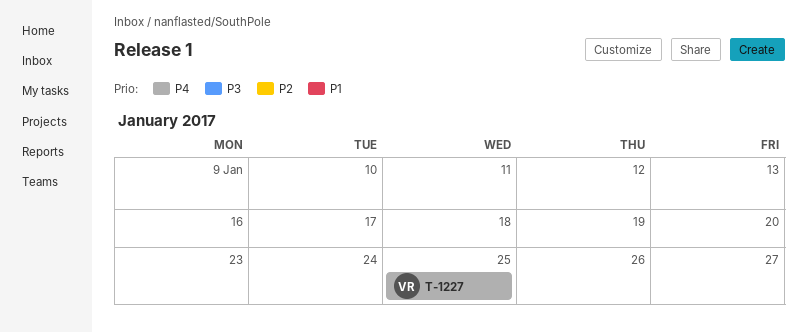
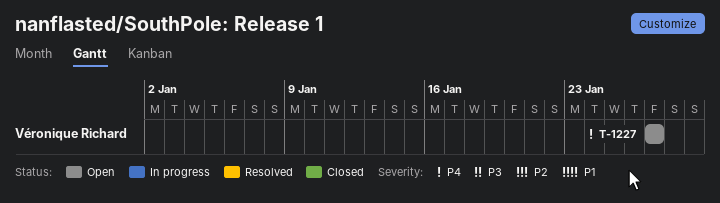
T-1227, start: Jan 25 -> Jan 27
T-1227, due: Jan 25 -> Jan 27

